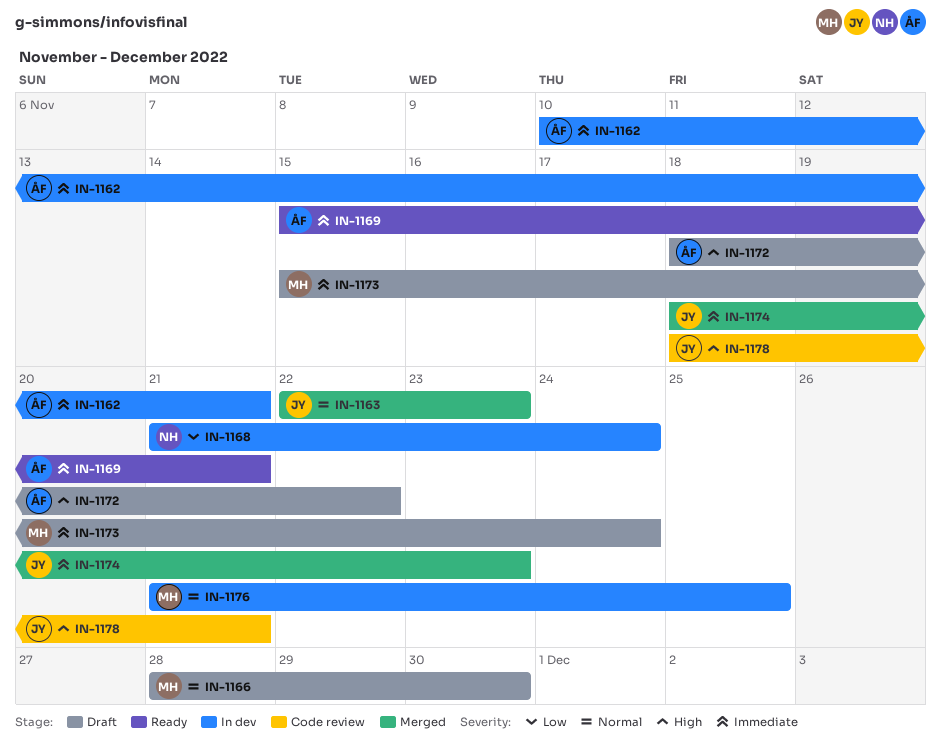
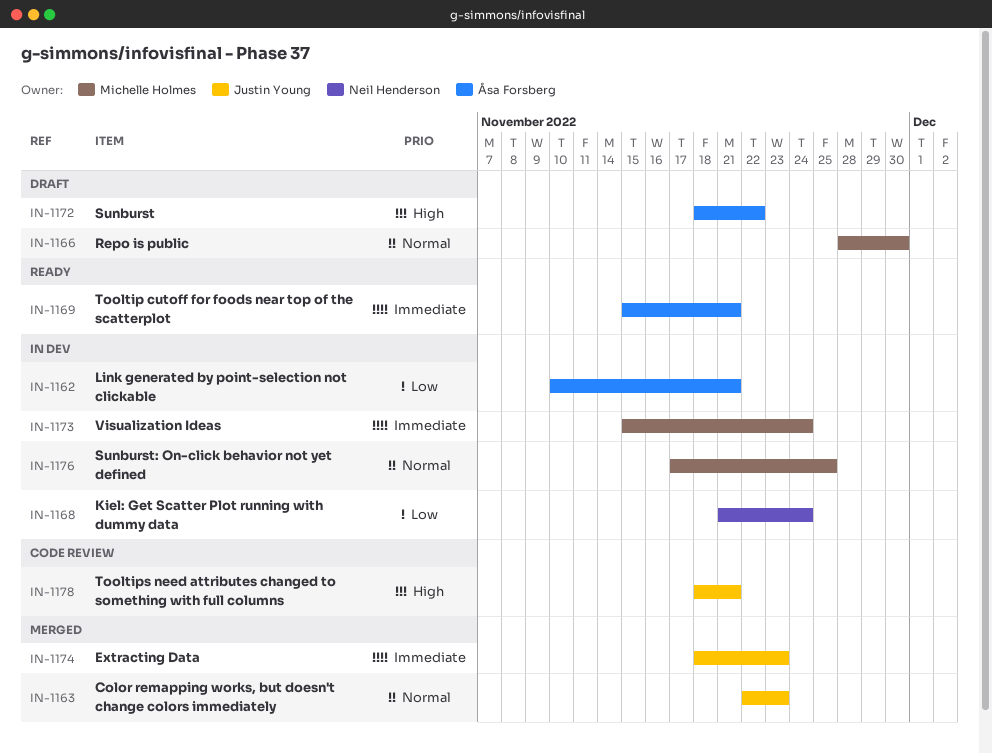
IN-1162, priority: Immediate -> Low
IN-1173, status: Draft -> In dev
IN-1176, start: Nov 21 -> Nov 17

